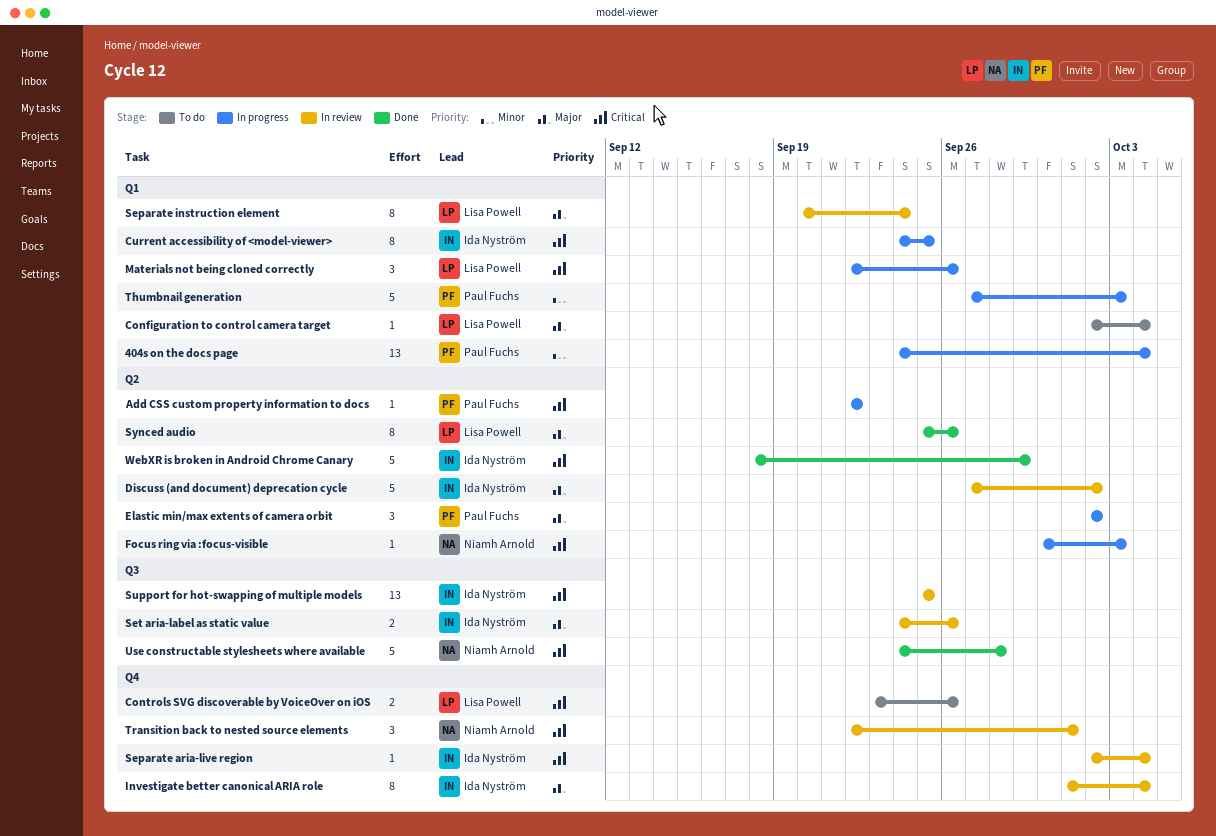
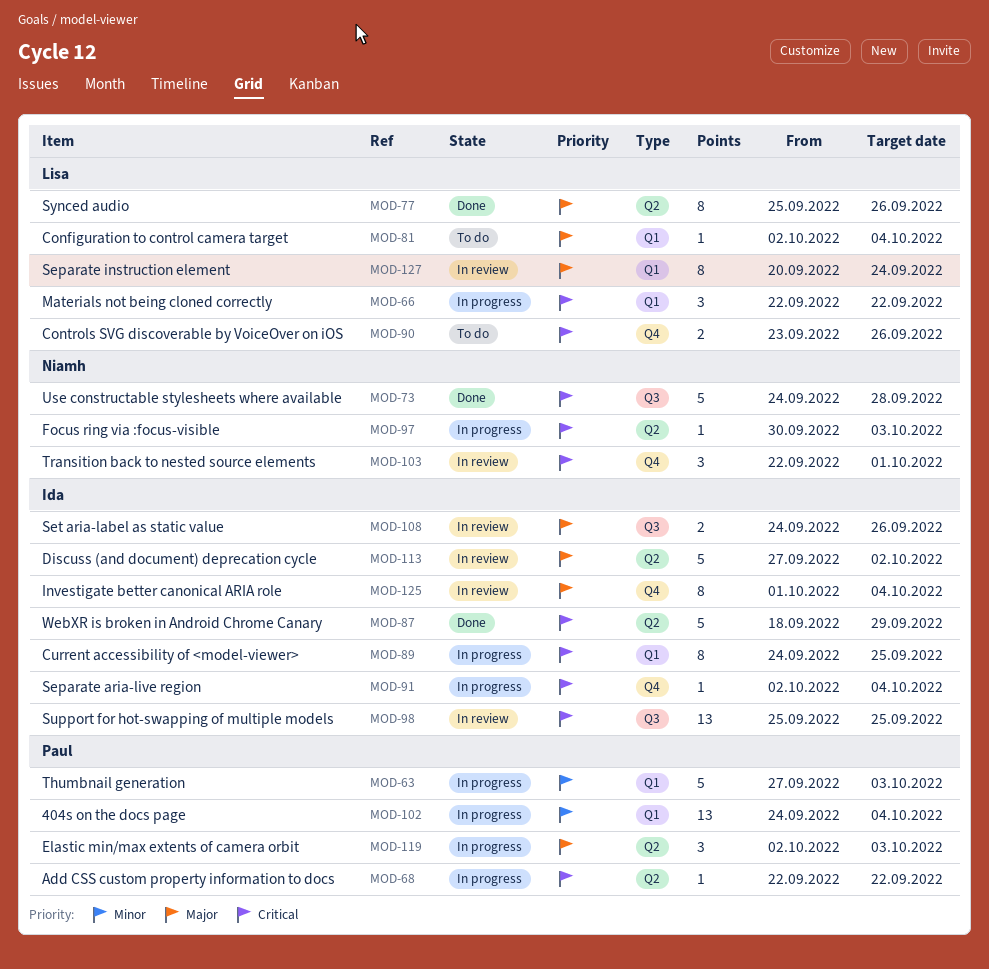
Elastic min/max extents of camera orbit, due: Oct 2 -> Oct 3
Materials not being cloned correctly, due: Sep 26 -> Sep 22
Separate aria-live region, status: In review -> In progress

